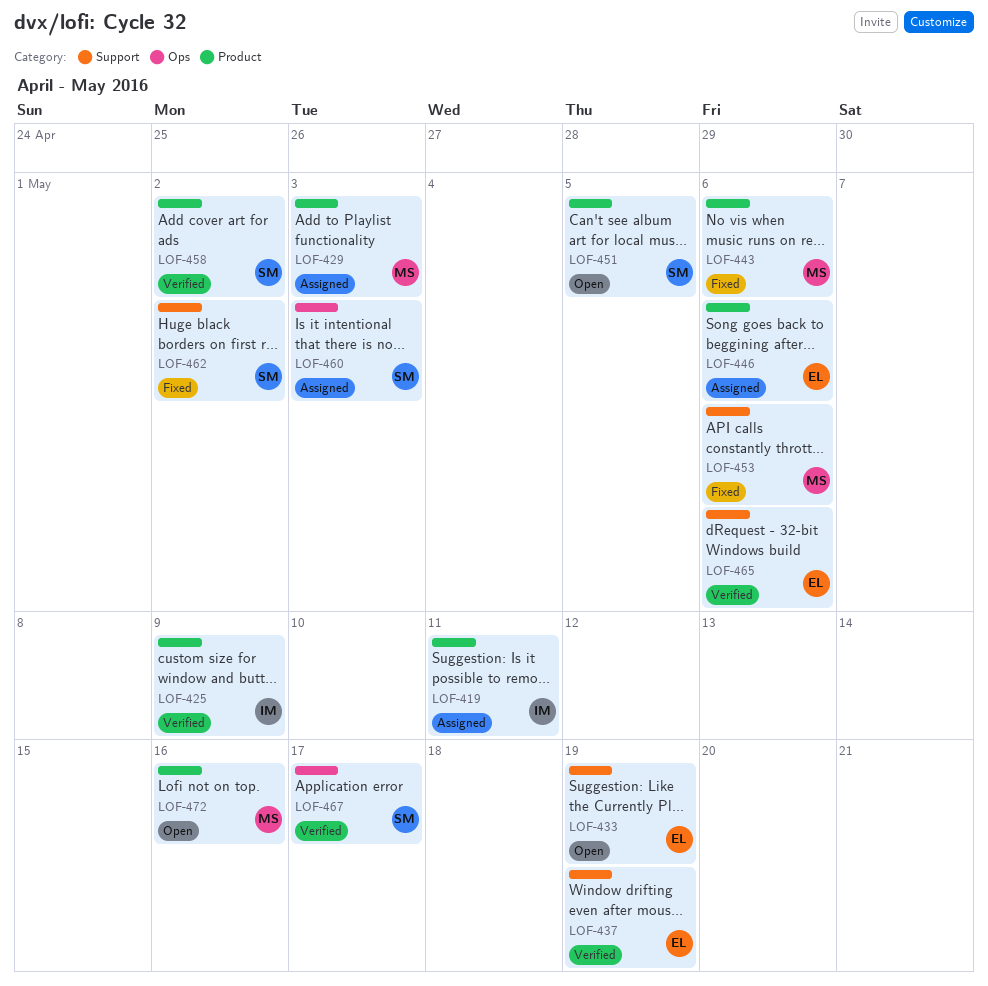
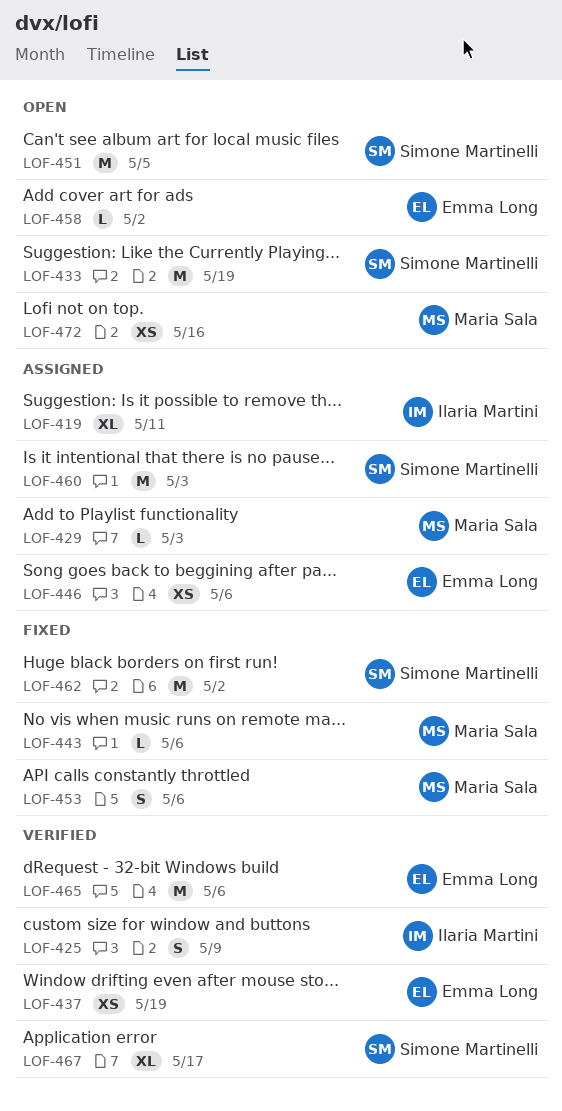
LOF-433, owner: Emma Long -> Simone Martinelli
LOF-458, status: Verified -> Open
LOF-458, owner: Simone Martinelli -> Emma Long

